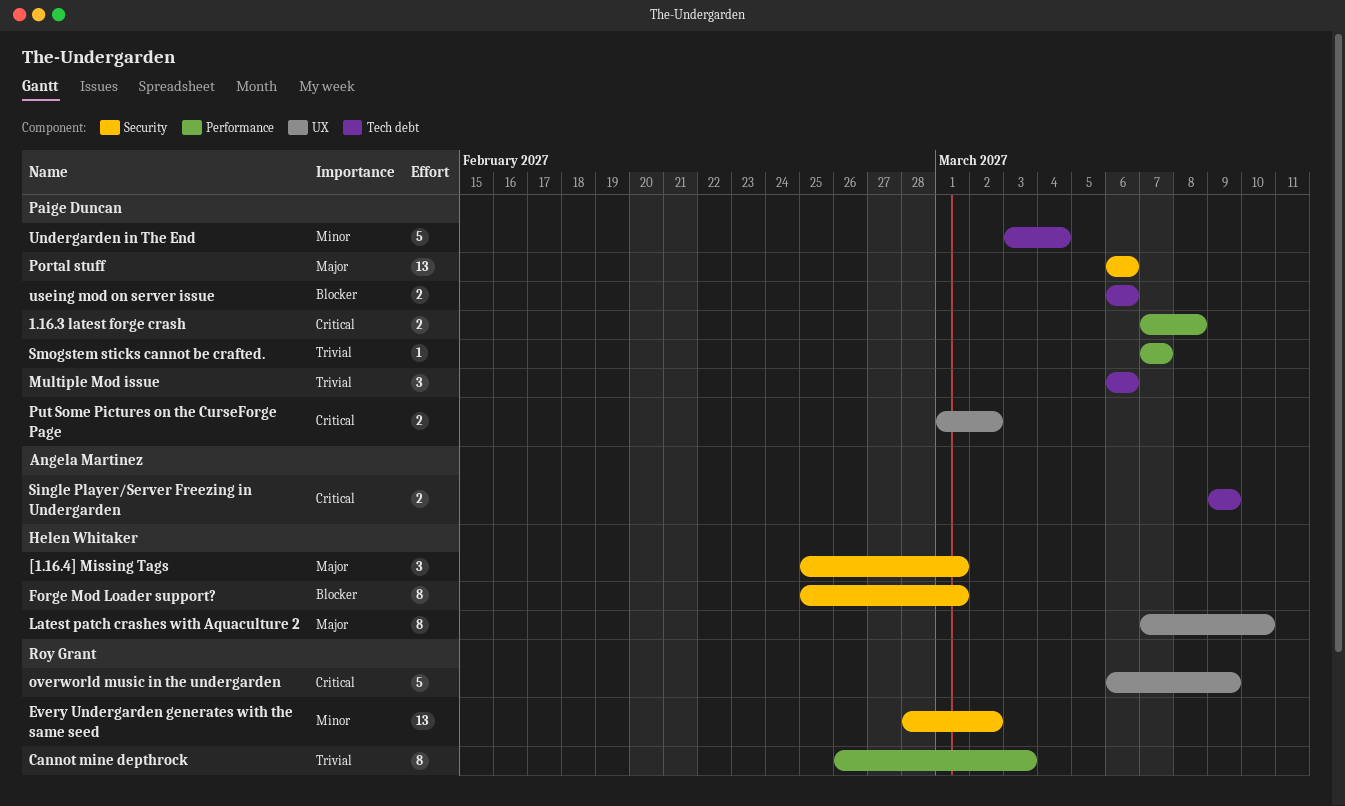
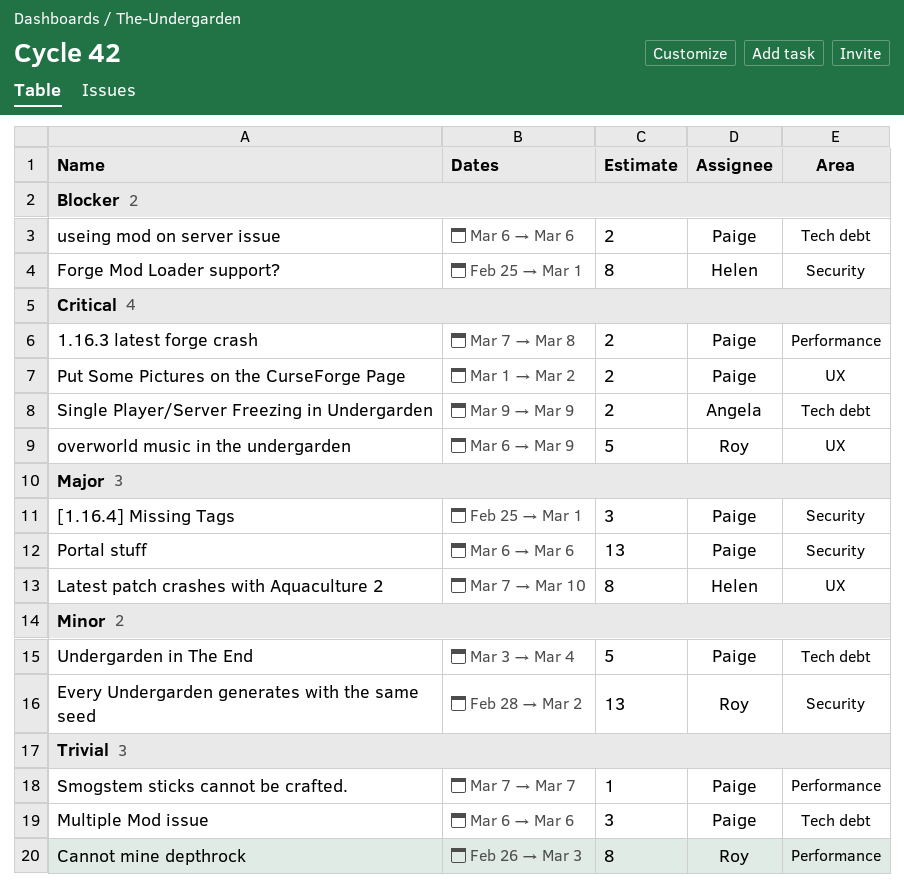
[1.16.4] Missing Tags, owner: Helen Whitaker -> Paige Duncan

